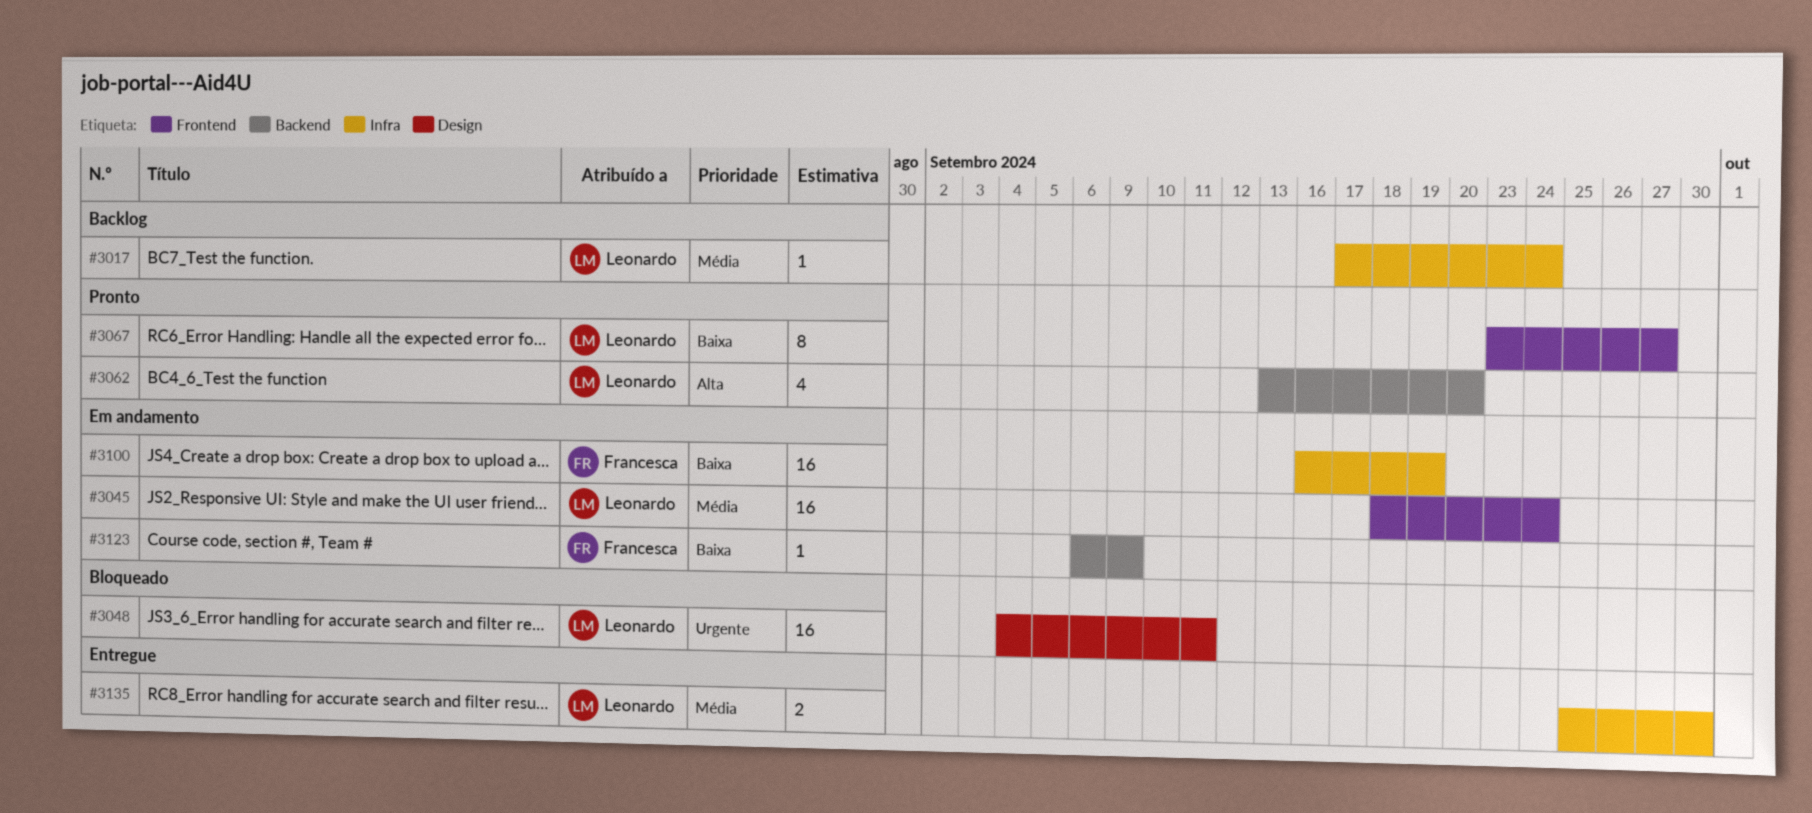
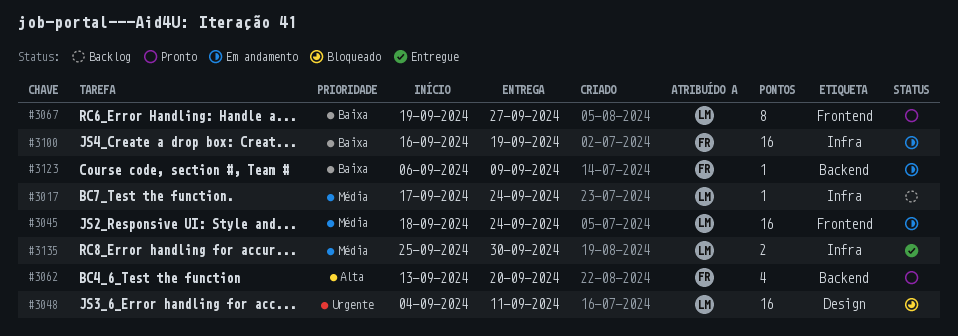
#3062, owner: Leonardo -> Francesca
#3067, start: Sep 23 -> Sep 19

